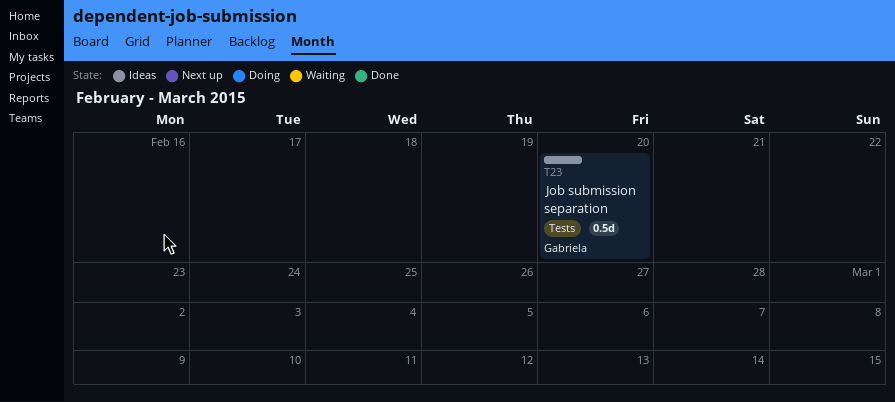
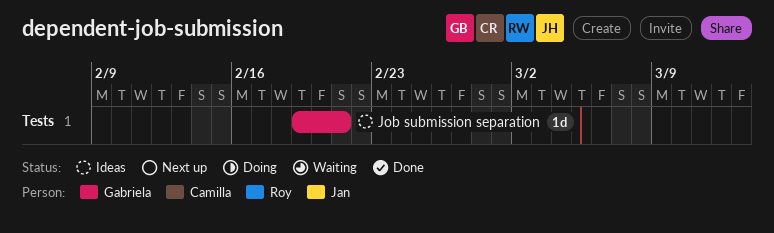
Job submission separation, estimate: 0.5d -> 1d
Job submission separation, due: Feb 20 -> Feb 21

